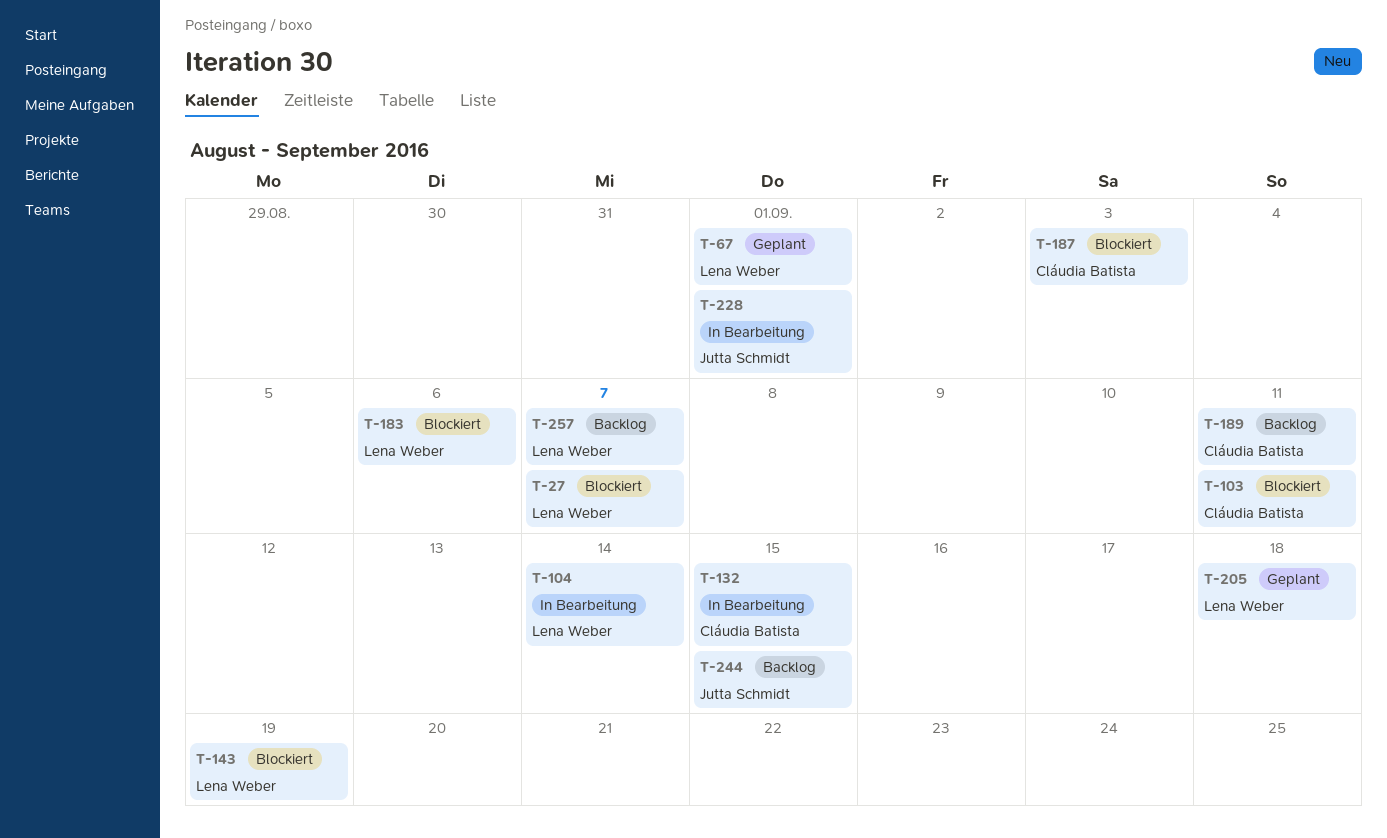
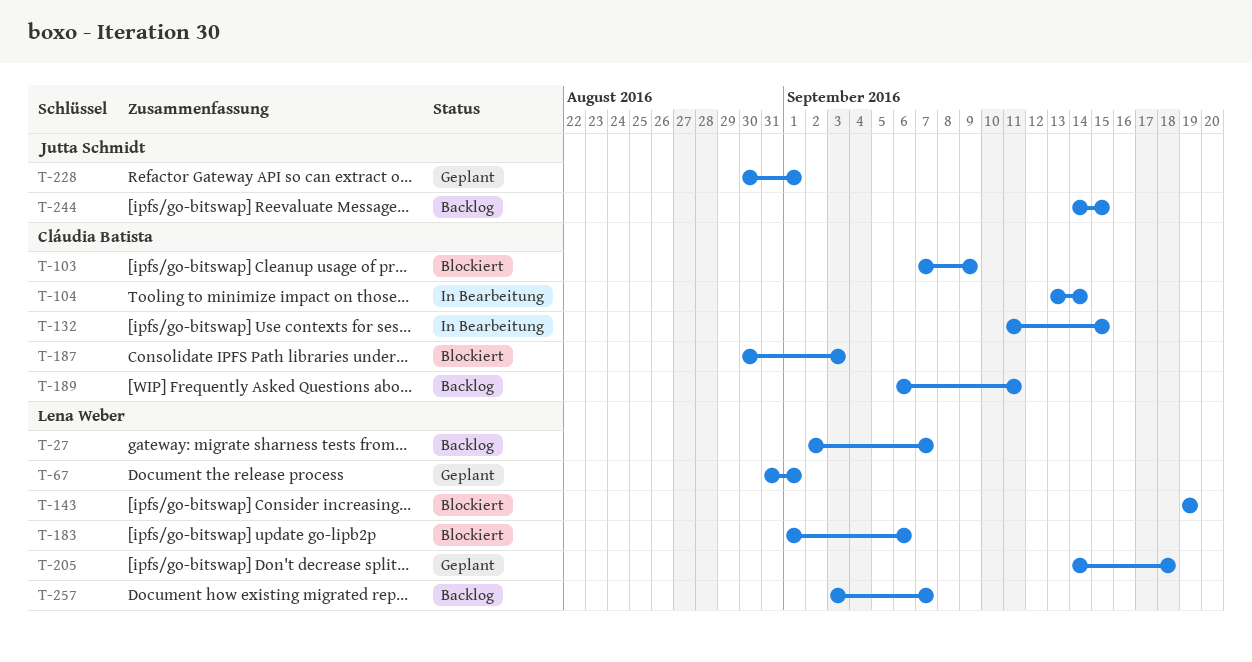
T-27, status: Blockiert -> Backlog
T-103, due: Sep 11 -> Sep 9
T-104, owner: Lena Weber -> Cláudia Batista
T-228, status: In Bearbeitung -> Geplant

